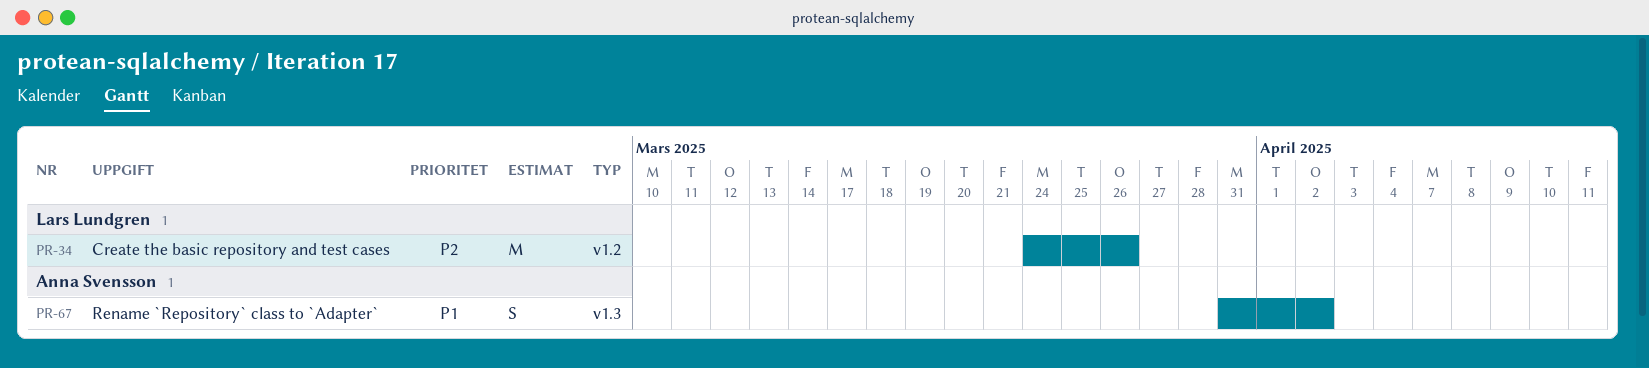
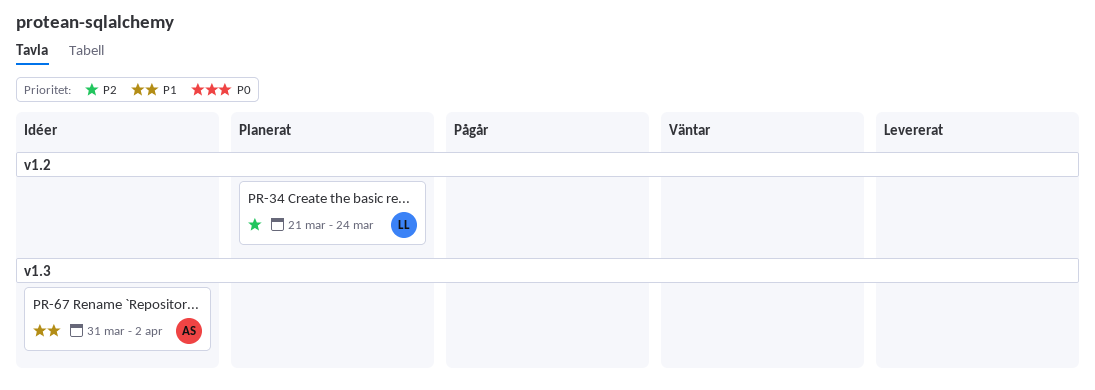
PR-34, start: Mar 24 -> Mar 21
PR-34, due: Mar 26 -> Mar 24

